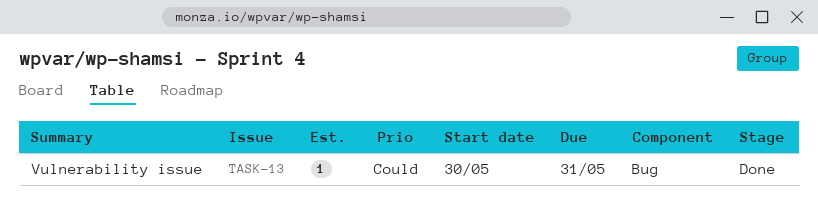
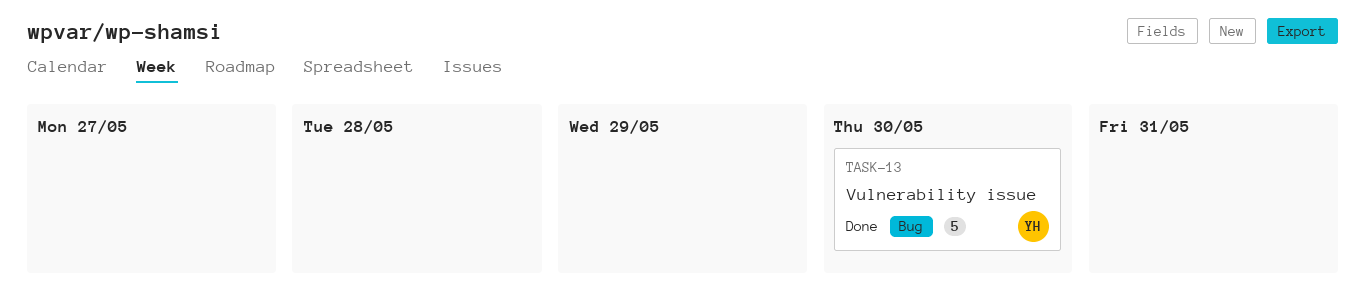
TASK-13, estimate: 1 -> 5
TASK-13, due: May 31 -> May 30

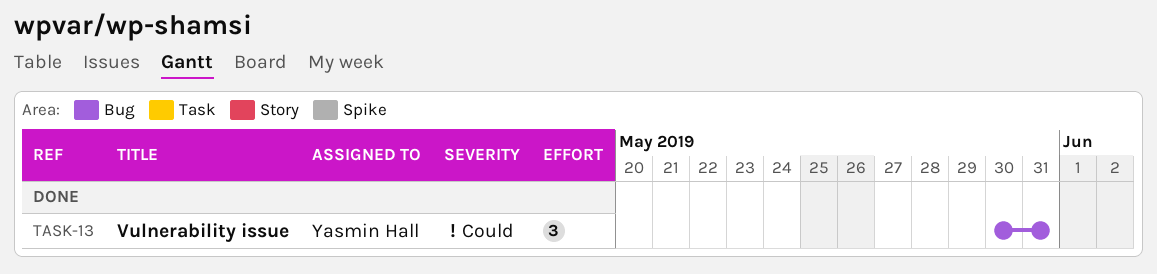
TASK-13, estimate: 5 -> 3
TASK-13, due: May 30 -> May 31

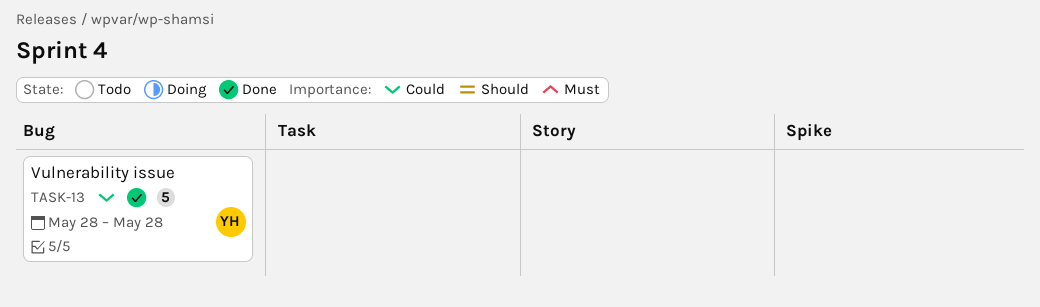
TASK-13, estimate: 3 -> 5
TASK-13, start: May 30 -> May 28
TASK-13, due: May 31 -> May 28

